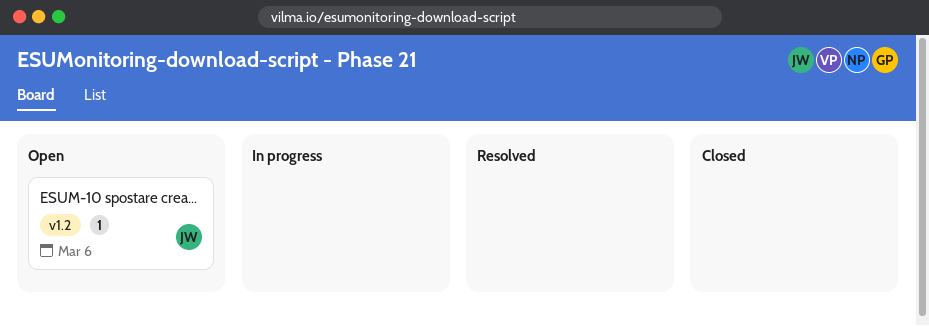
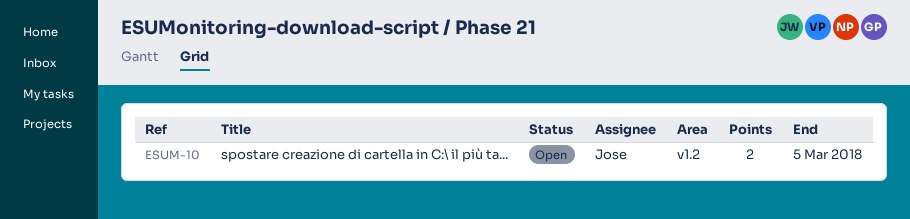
ESUM-10, estimate: 1 -> 2
ESUM-10, due: Mar 6 -> Mar 5

